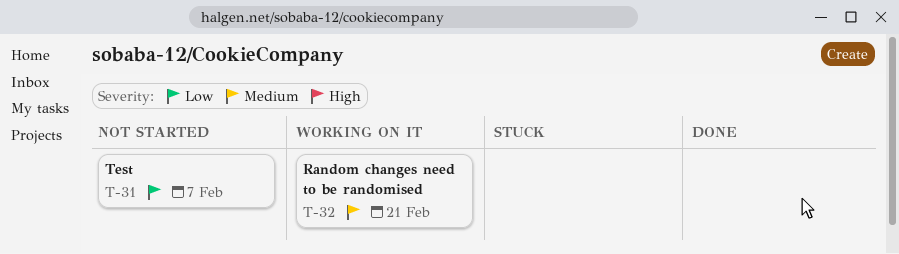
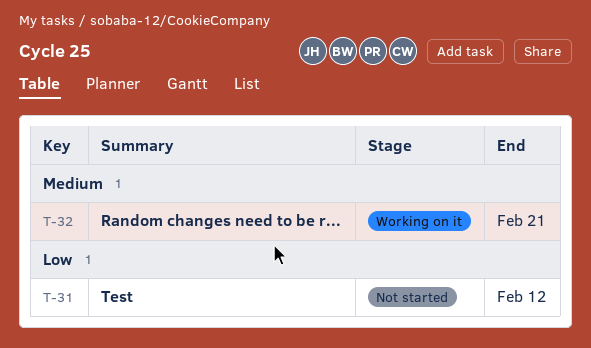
T-31, due: Feb 7 -> Feb 12

